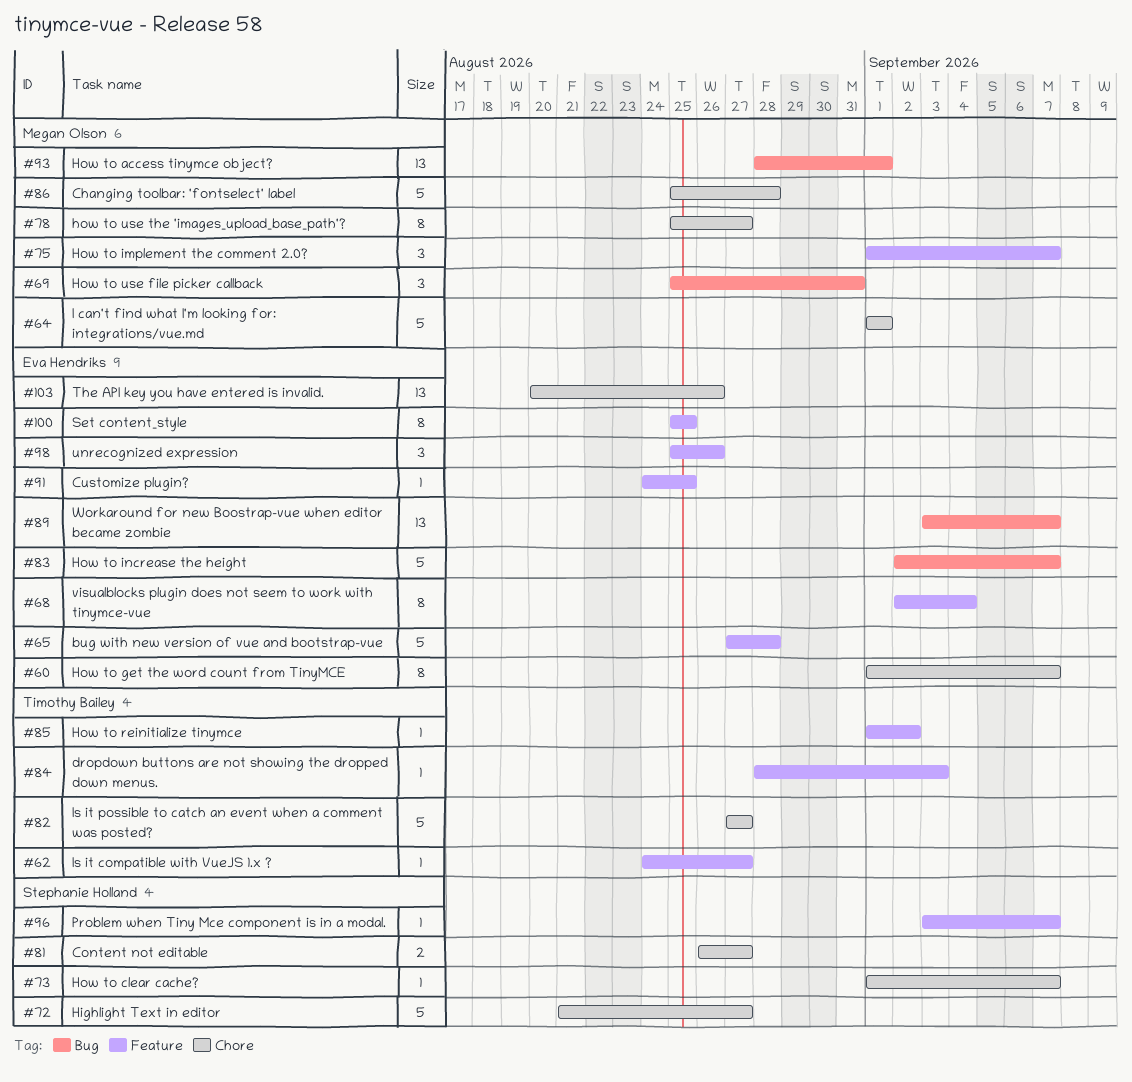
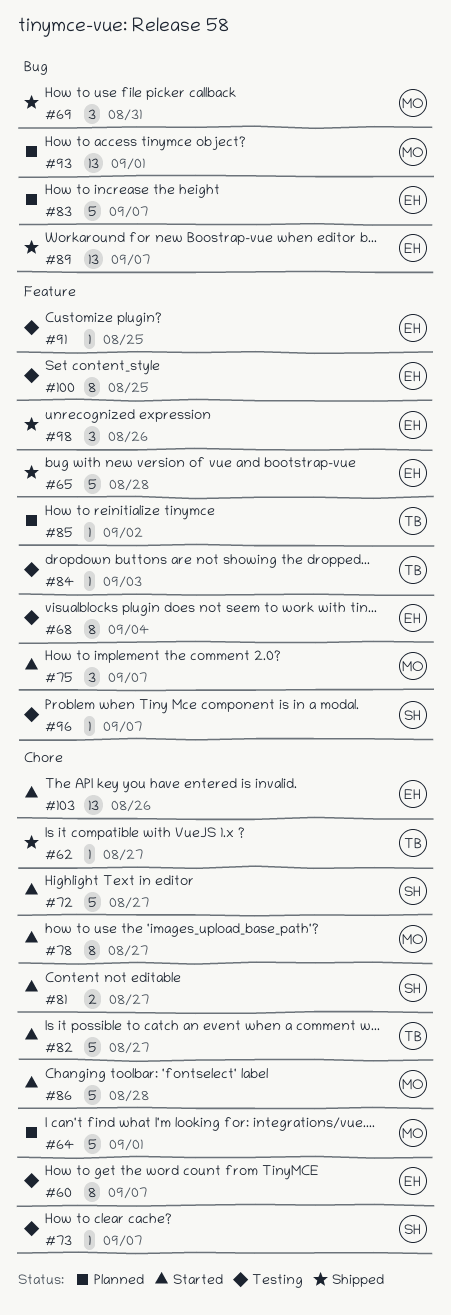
#62, label: Feature -> Chore

